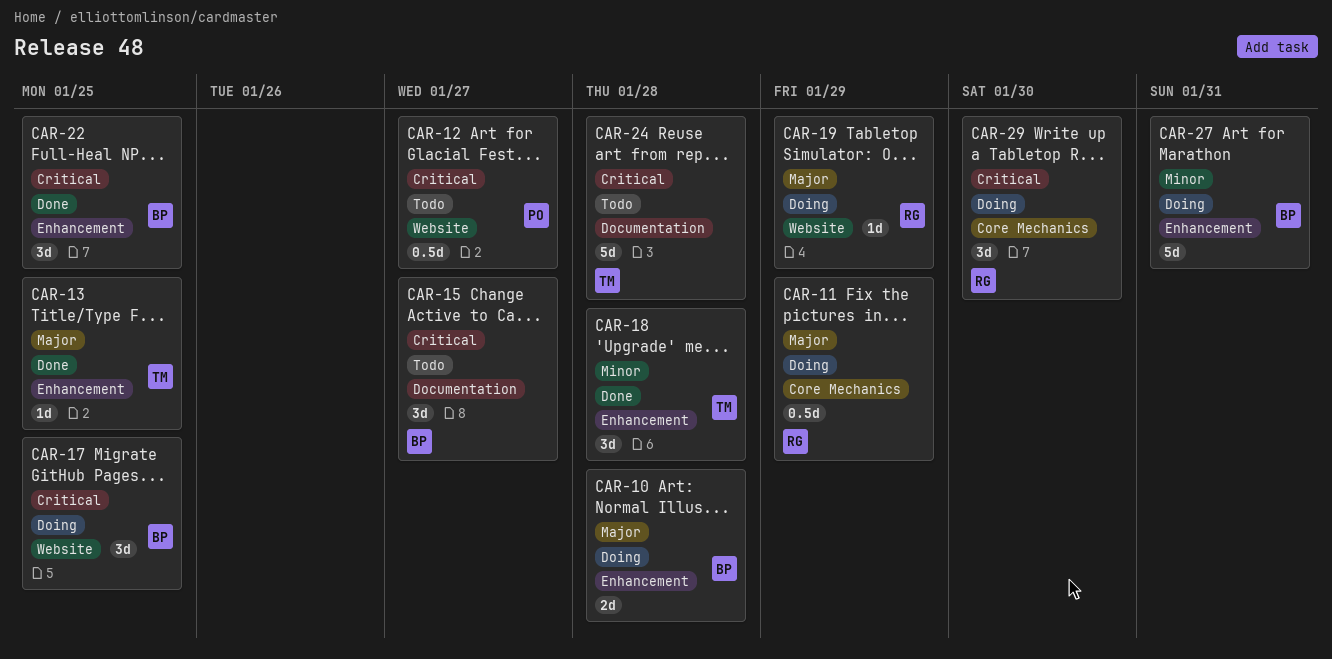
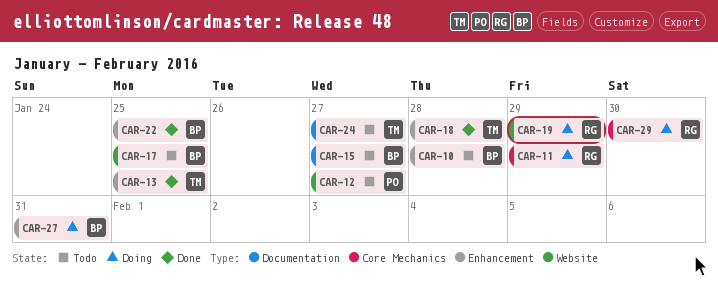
CAR-10, status: Doing -> Todo
CAR-17, status: Doing -> Todo
CAR-24, due: Jan 28 -> Jan 27

